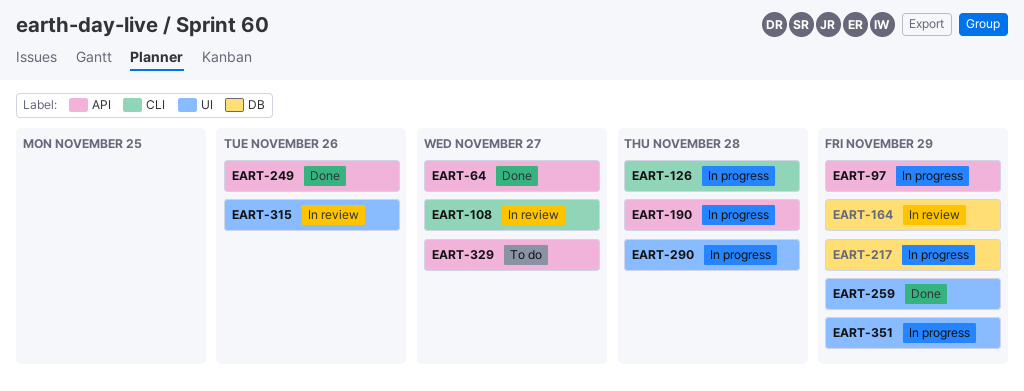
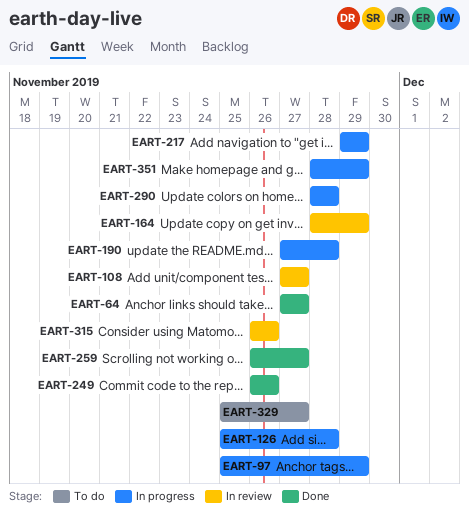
EART-259, due: Nov 29 -> Nov 27

